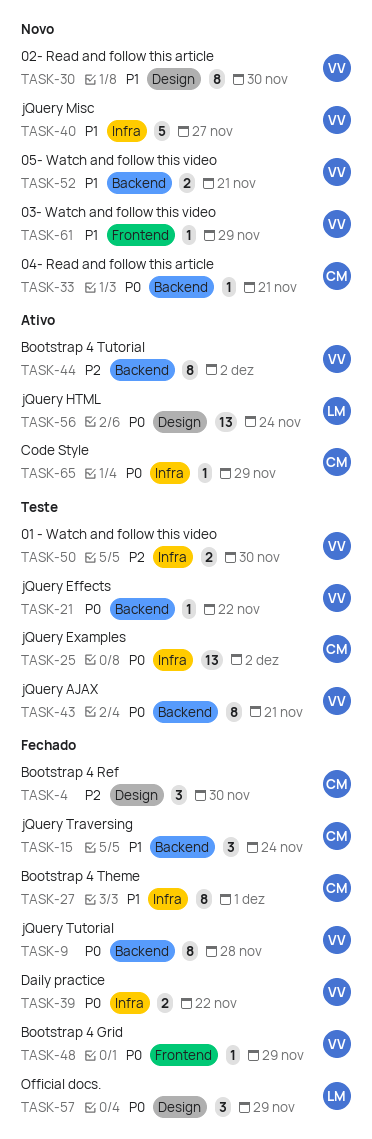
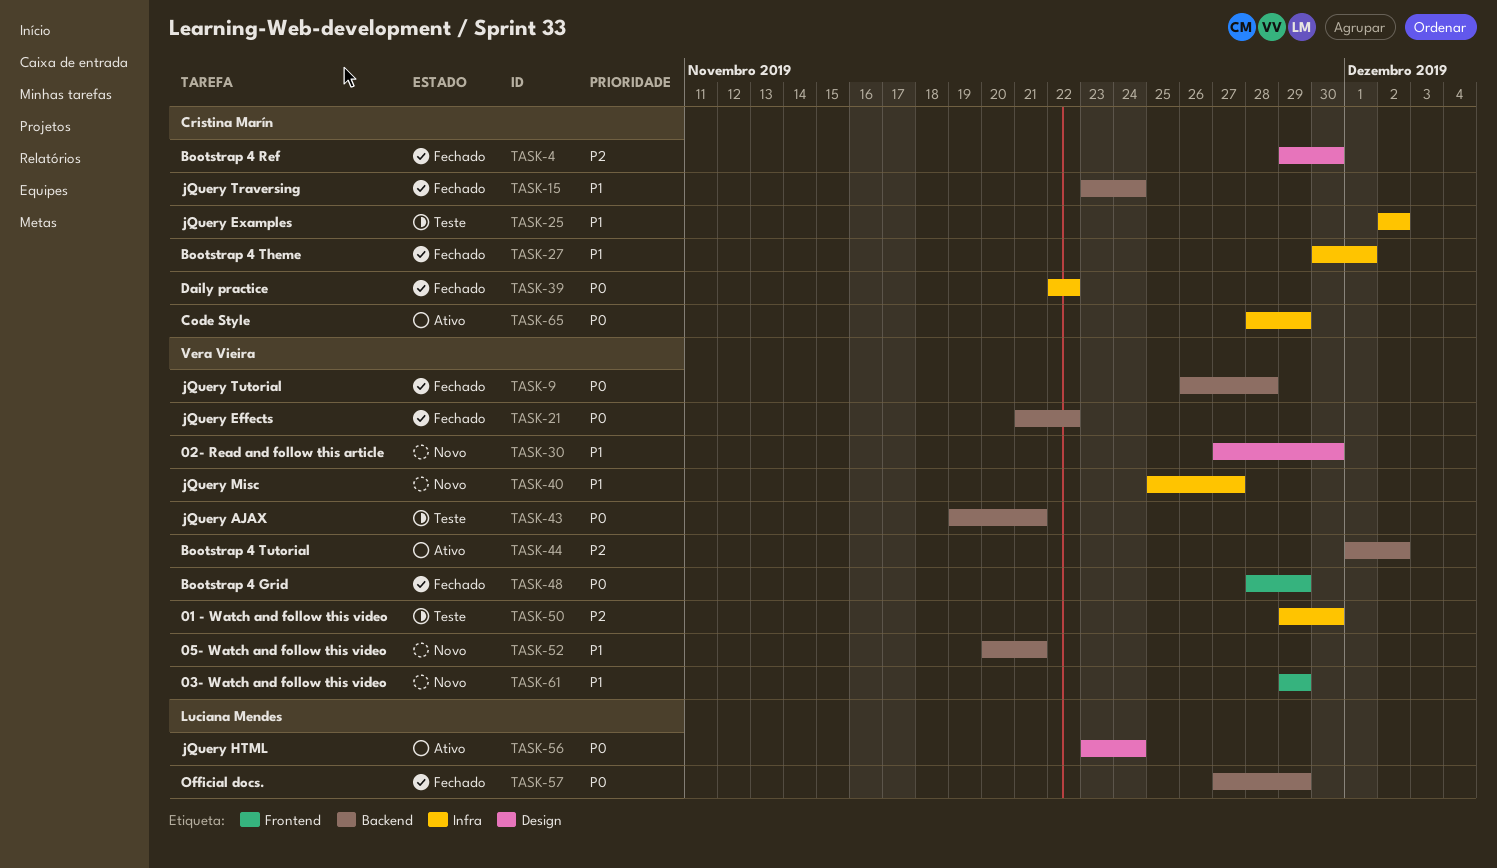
TASK-21, status: Teste -> Fechado
TASK-25, priority: P0 -> P1
TASK-33: present -> none
TASK-39, owner: Vera Vieira -> Cristina Marín
TASK-57, label: Design -> Backend

